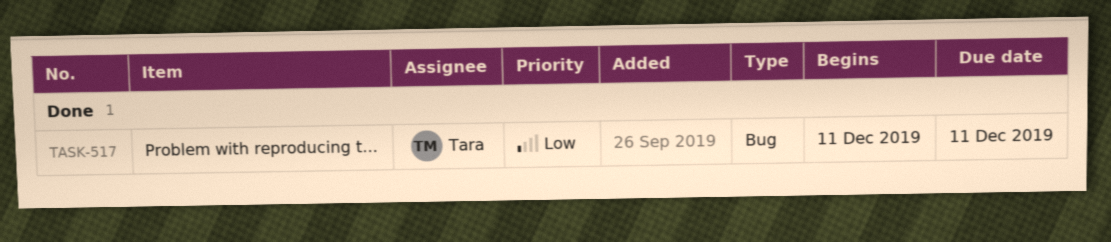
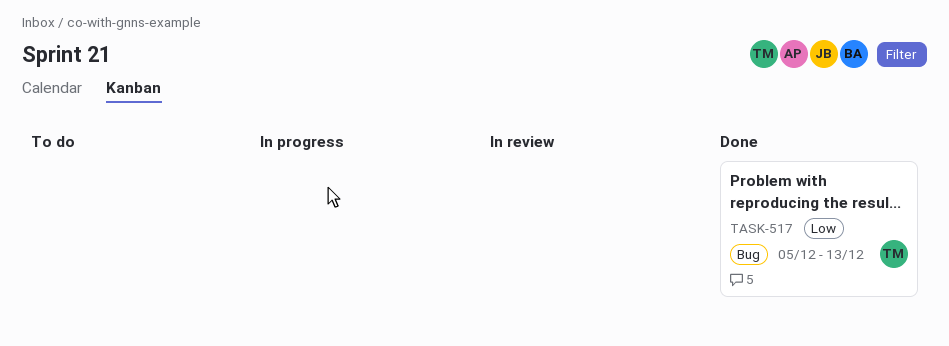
TASK-517, start: Dec 11 -> Dec 5
TASK-517, due: Dec 11 -> Dec 13

